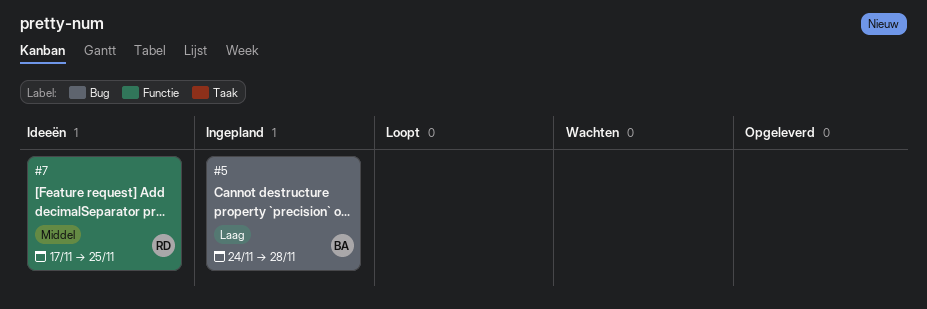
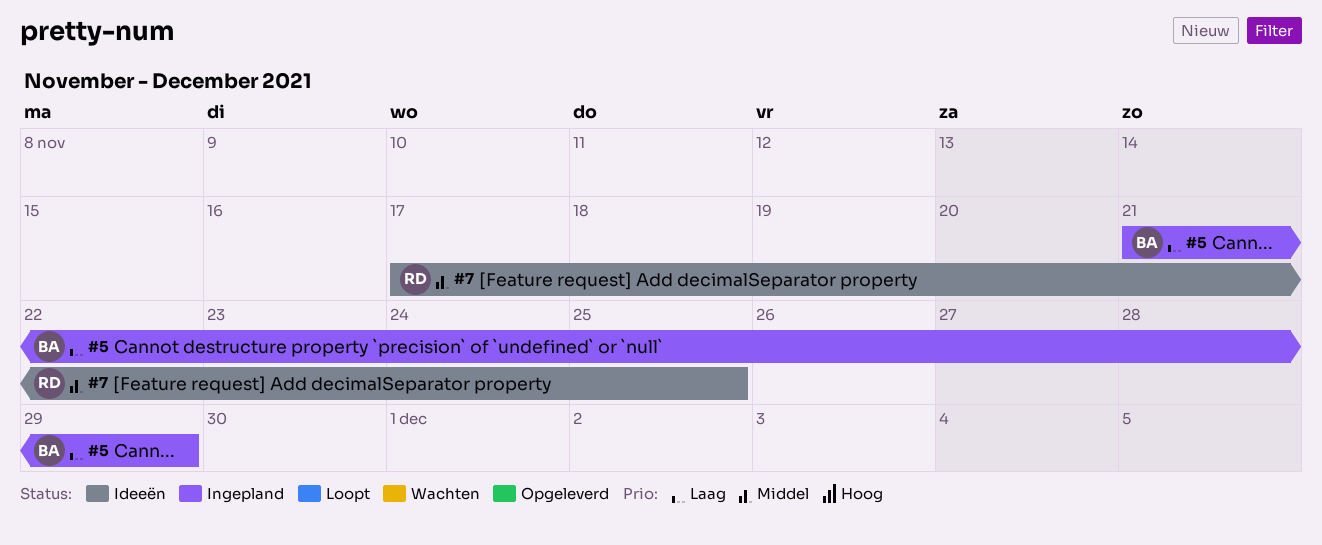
#5, start: Nov 24 -> Nov 21
#5, due: Nov 28 -> Nov 29

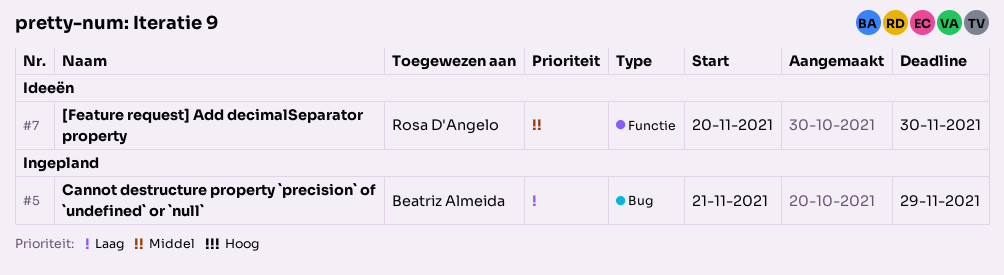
#7, start: Nov 17 -> Nov 20
#7, due: Nov 25 -> Nov 30

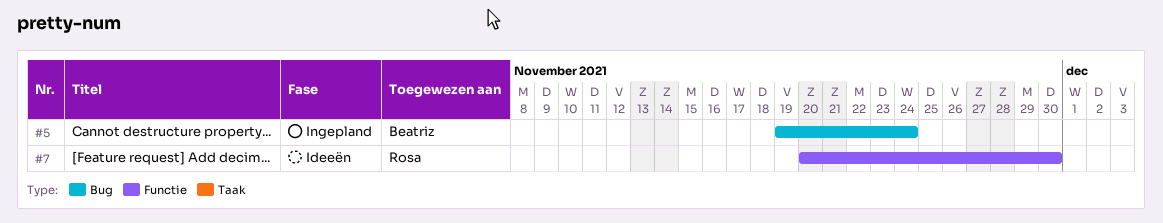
#5, start: Nov 21 -> Nov 19
#5, due: Nov 29 -> Nov 24

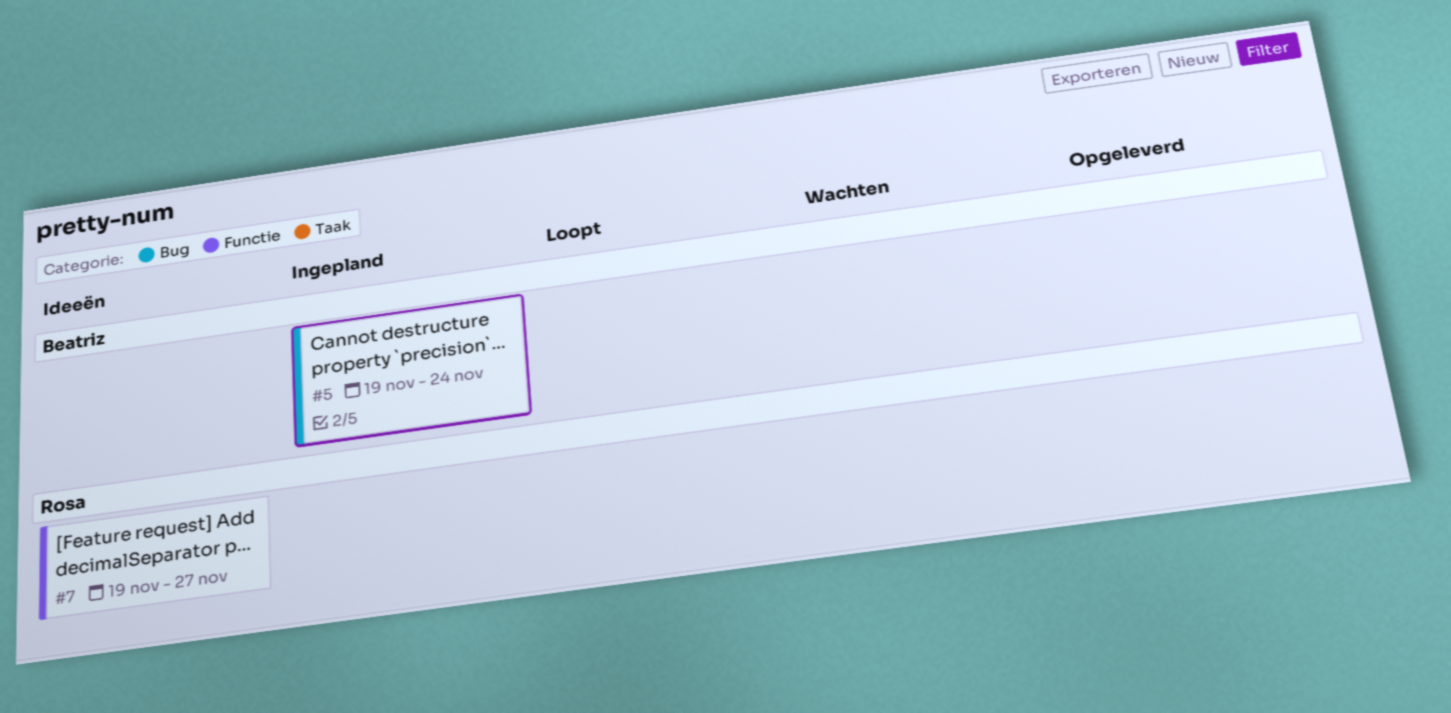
#7, start: Nov 20 -> Nov 19
#7, due: Nov 30 -> Nov 27

